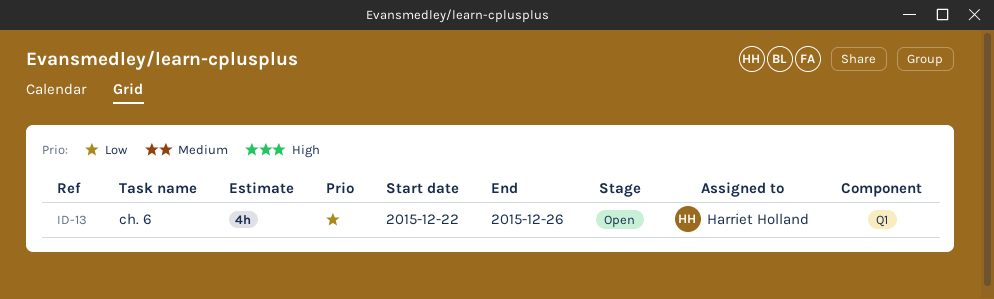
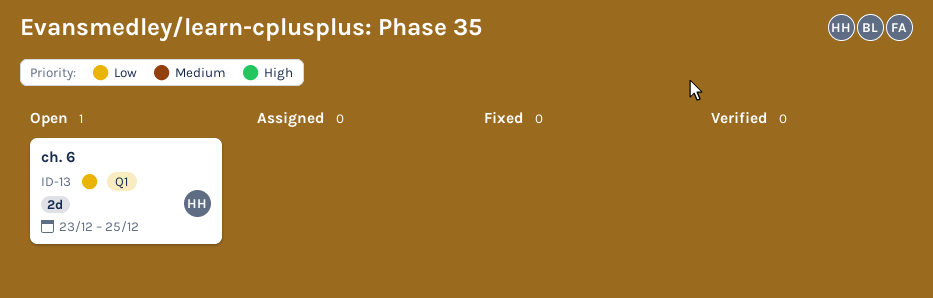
ID-13, estimate: 4h -> 2d
ID-13, start: Dec 22 -> Dec 23
ID-13, due: Dec 26 -> Dec 25

